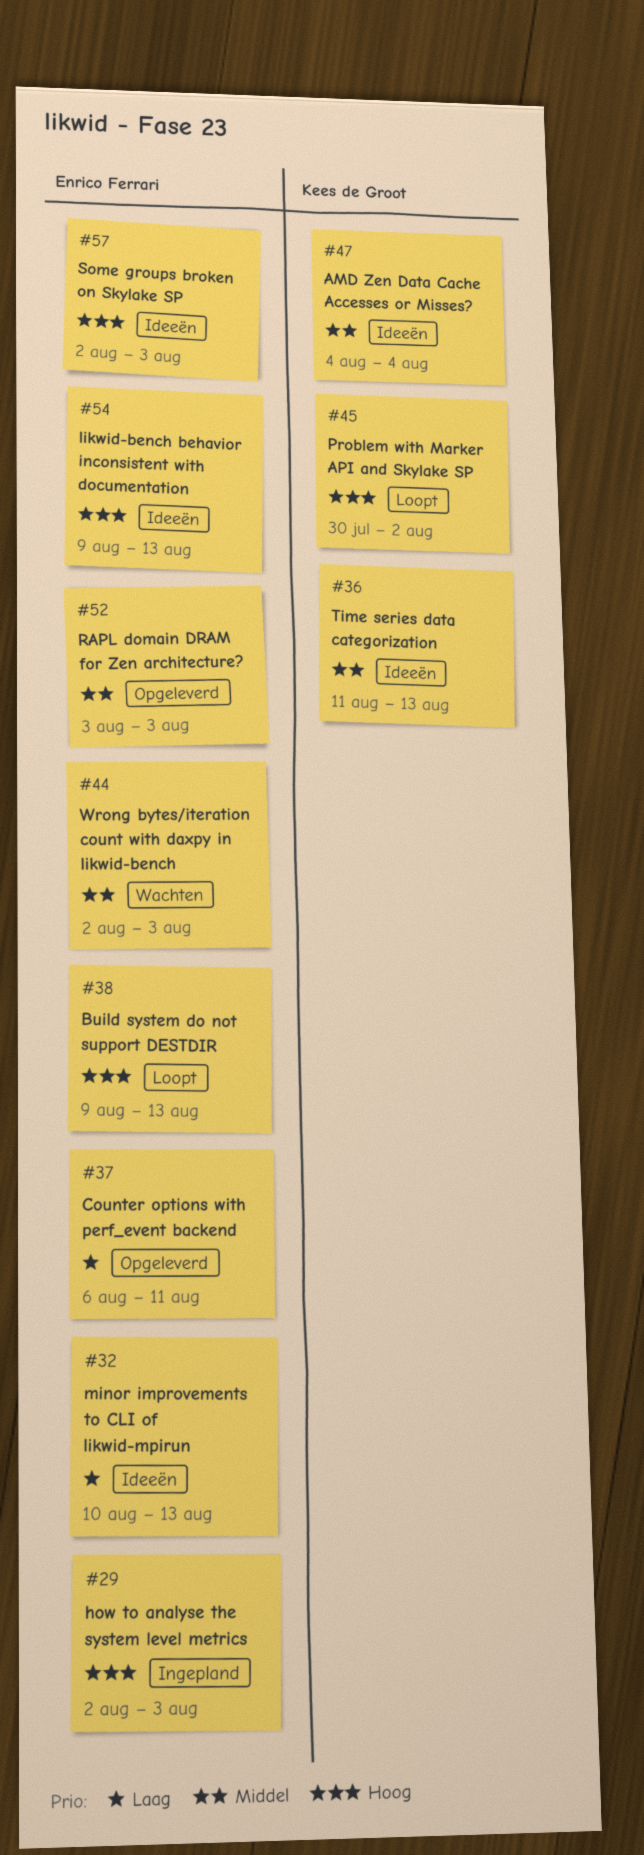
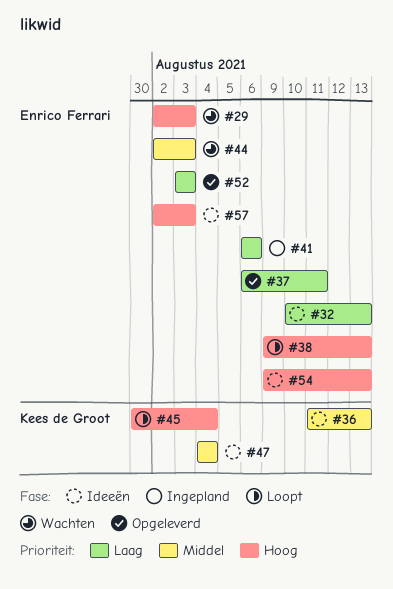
#29, status: Ingepland -> Wachten
#41: none -> present
#45, due: Aug 2 -> Aug 4
#52, priority: Middel -> Laag

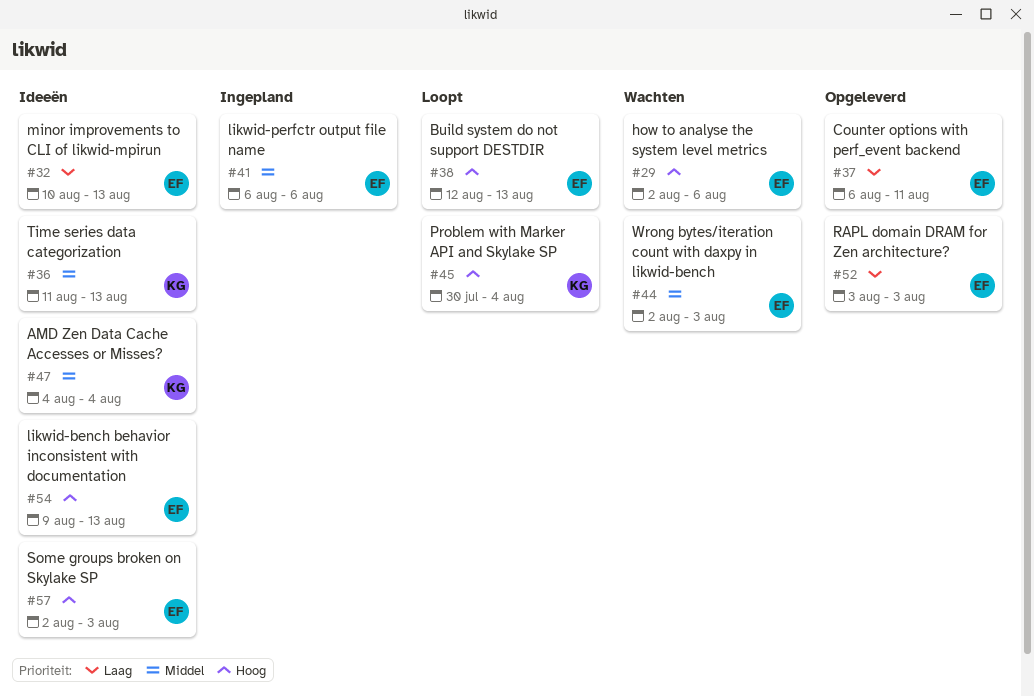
#29, due: Aug 3 -> Aug 6
#38, start: Aug 9 -> Aug 12
#41, priority: Laag -> Middel

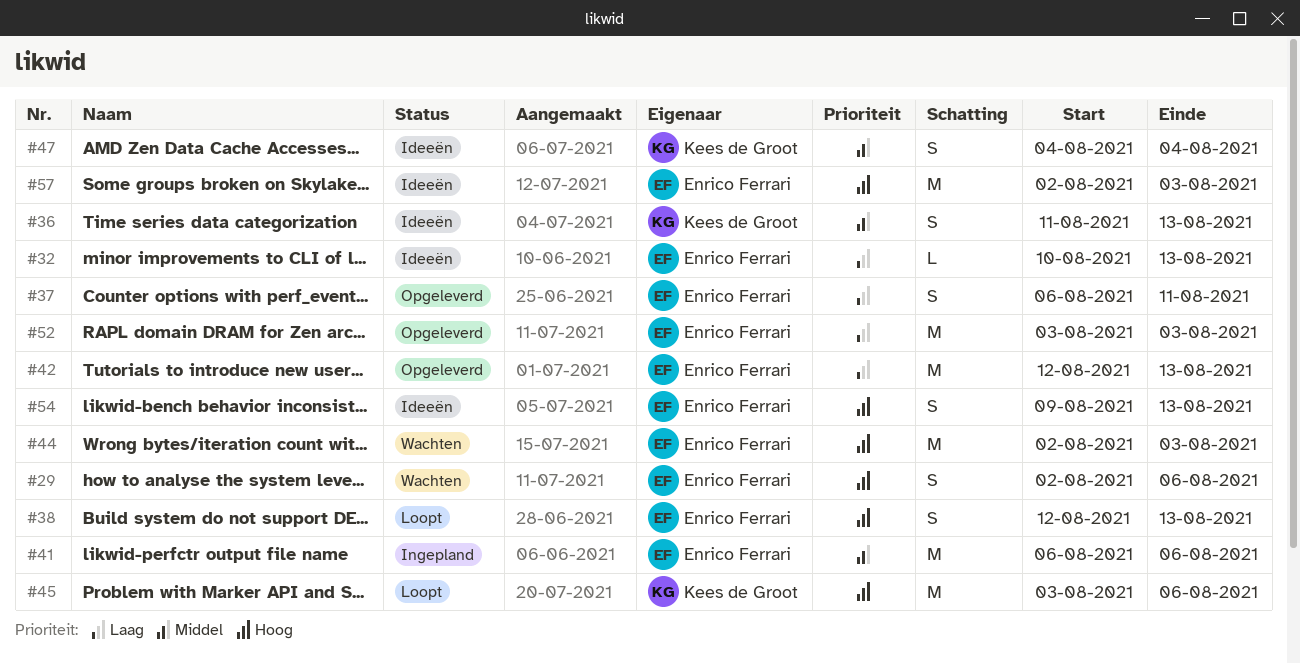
#42: none -> present
#44, priority: Middel -> Hoog
#45, start: Jul 30 -> Aug 3
#45, due: Aug 4 -> Aug 6

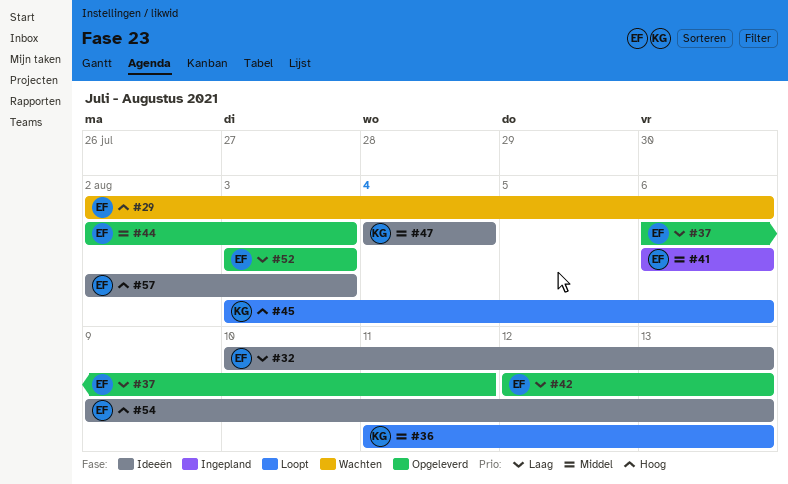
#36, status: Ideeën -> Loopt
#38: present -> none
#44, status: Wachten -> Opgeleverd
#44, priority: Hoog -> Middel

